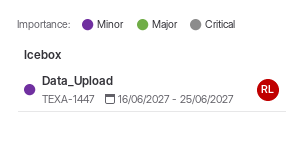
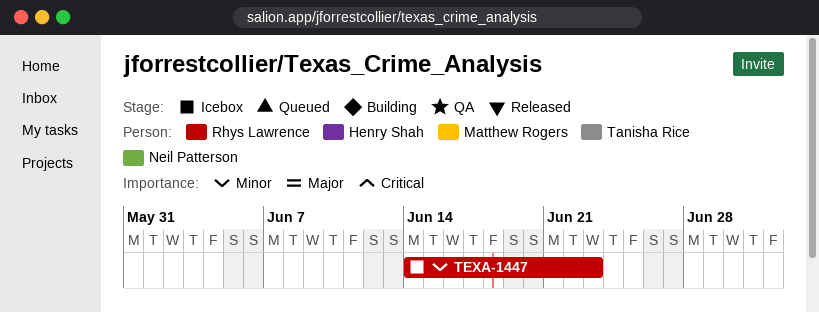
TEXA-1447, start: Jun 16 -> Jun 14
TEXA-1447, due: Jun 25 -> Jun 23

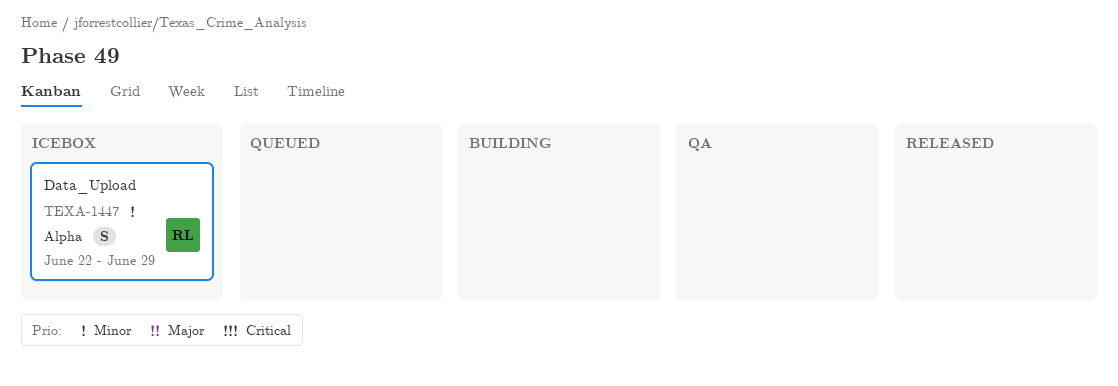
TEXA-1447, start: Jun 14 -> Jun 22
TEXA-1447, due: Jun 23 -> Jun 29

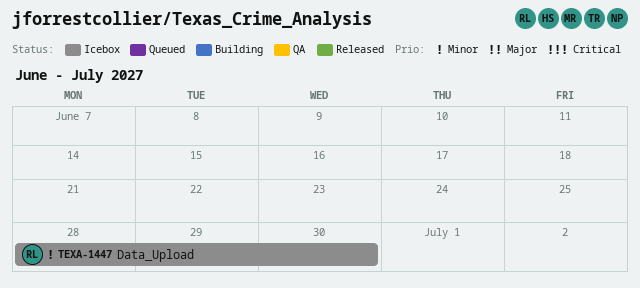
TEXA-1447, start: Jun 22 -> Jun 28
TEXA-1447, due: Jun 29 -> Jun 30

